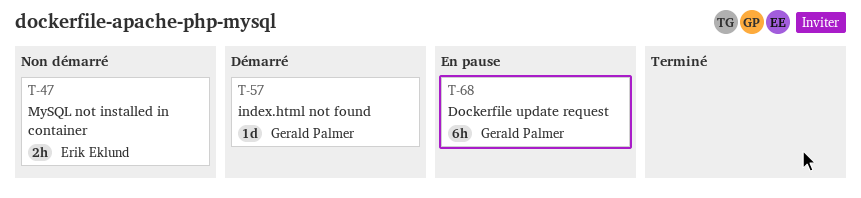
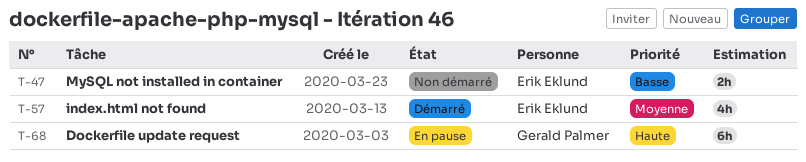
T-57, owner: Gerald Palmer -> Erik Eklund
T-57, estimate: 1d -> 4h

